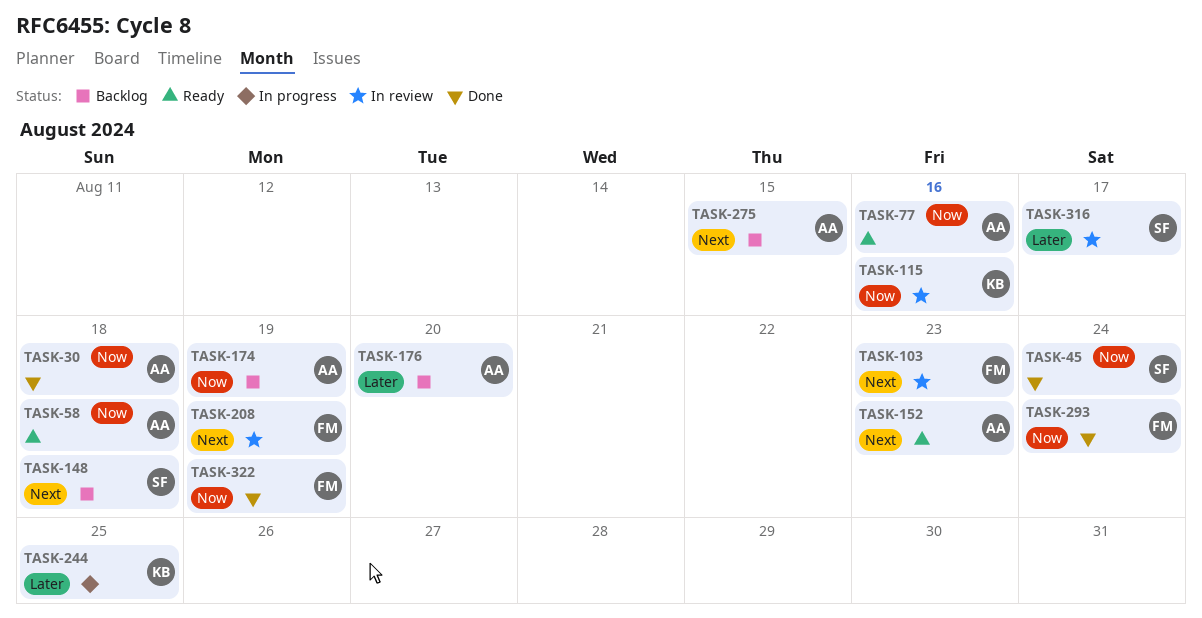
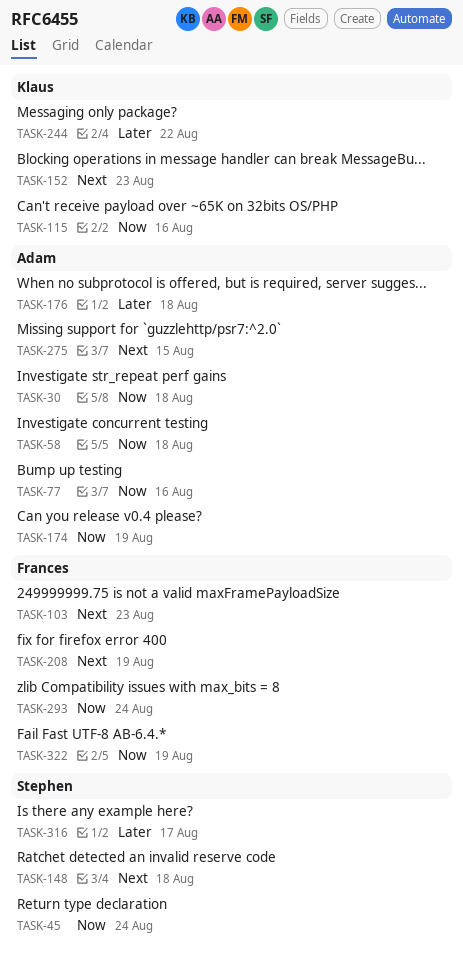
TASK-152, owner: Adam -> Klaus
TASK-176, due: Aug 20 -> Aug 18
TASK-244, due: Aug 25 -> Aug 22

